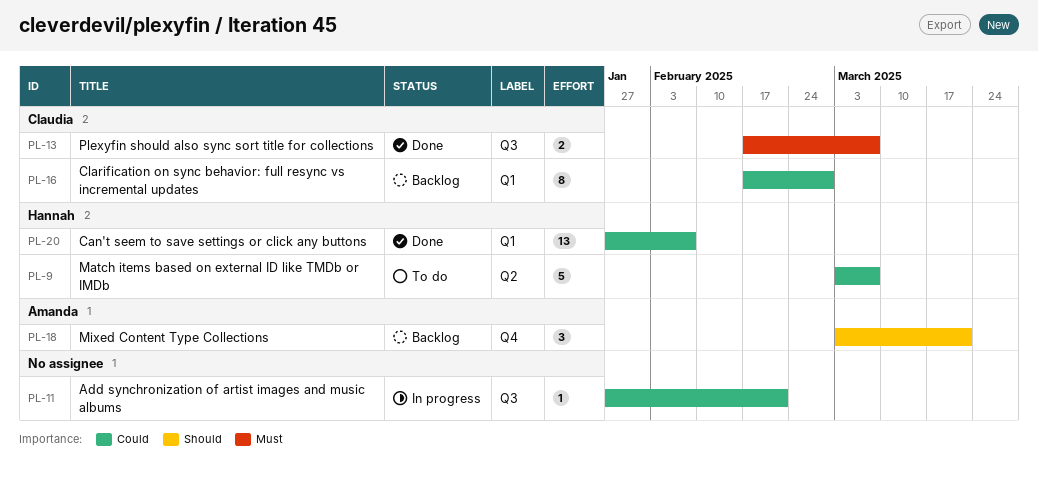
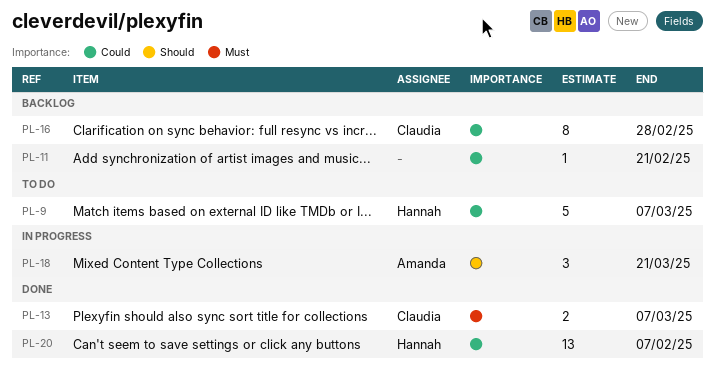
PL-11, status: In progress -> Backlog
PL-18, status: Backlog -> In progress

